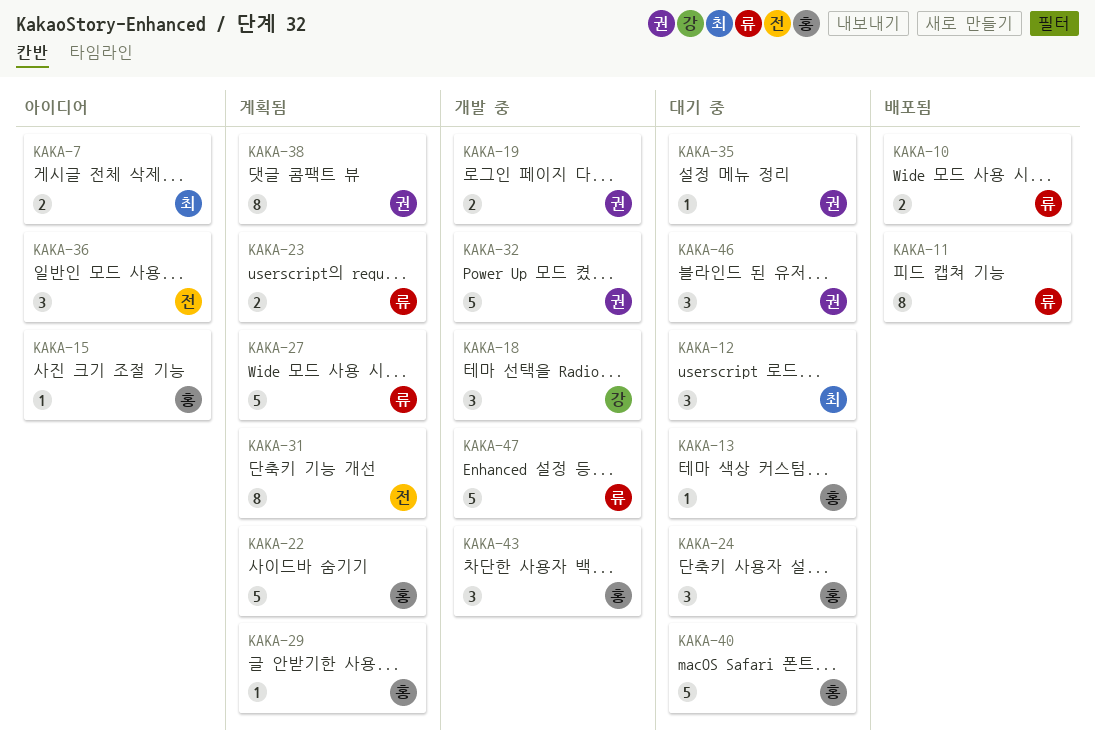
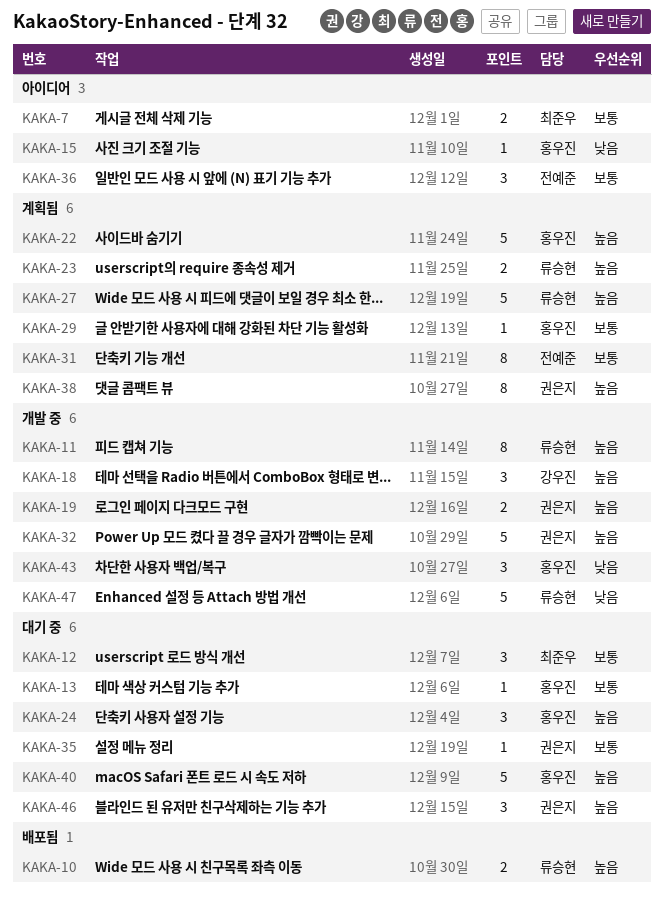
KAKA-11, status: 배포됨 -> 개발 중

